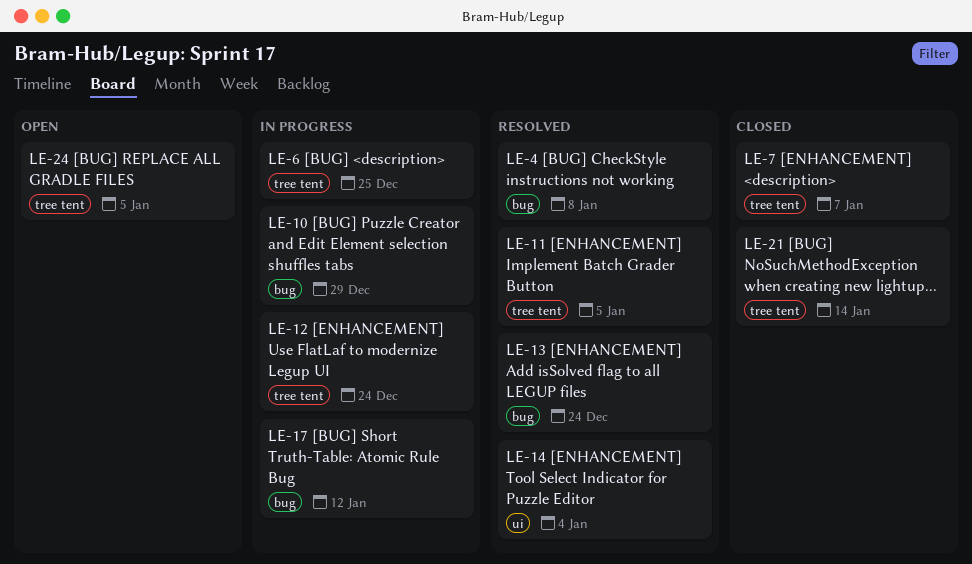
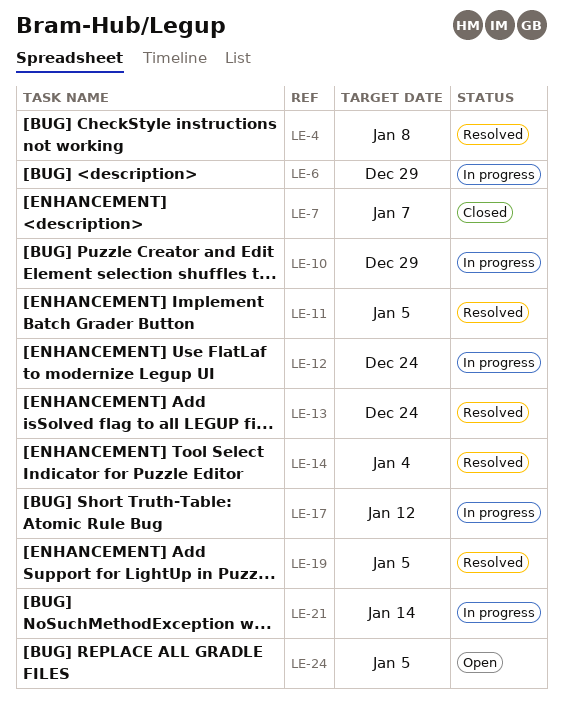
LE-6, due: Dec 25 -> Dec 29
LE-19: none -> present
LE-21, status: Closed -> In progress

